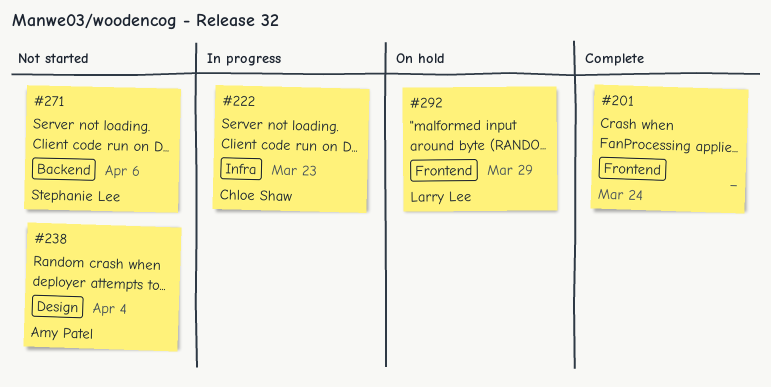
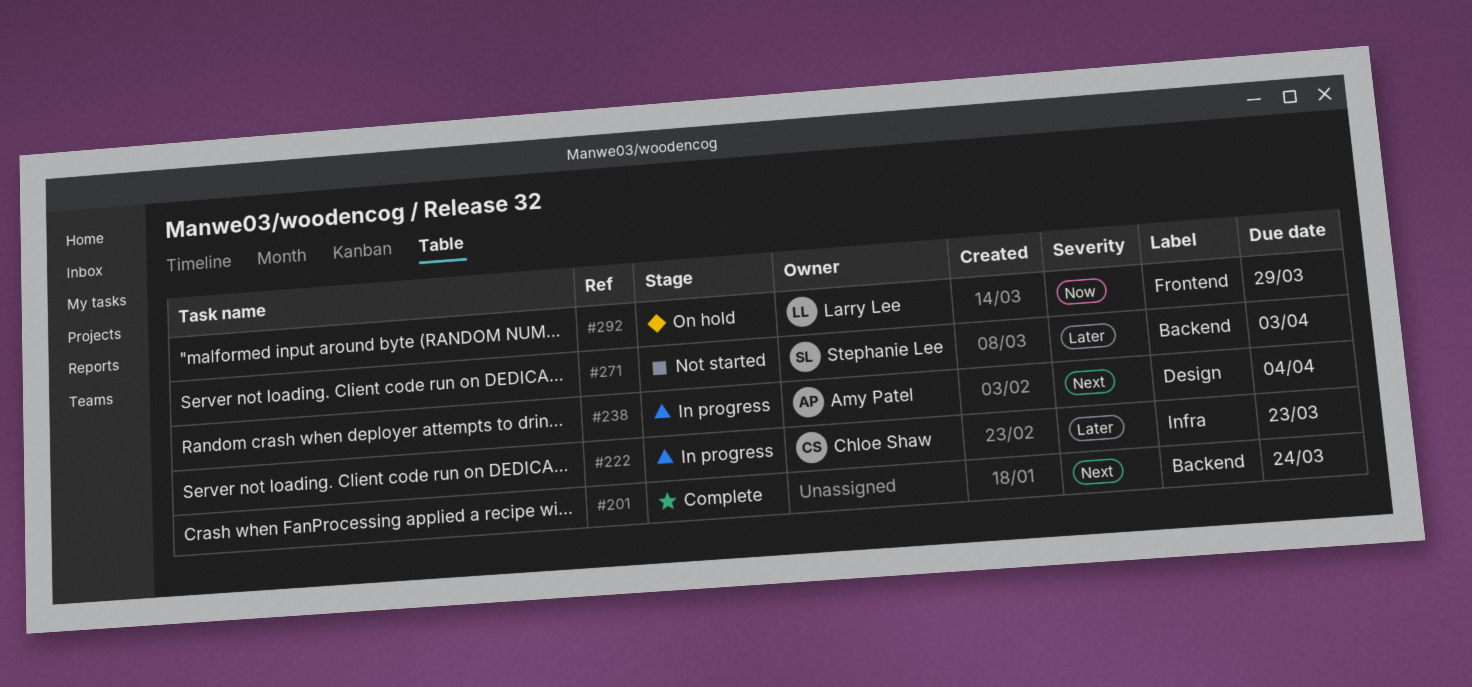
#201, label: Frontend -> Backend
#238, status: Not started -> In progress
#271, due: Apr 6 -> Apr 3

